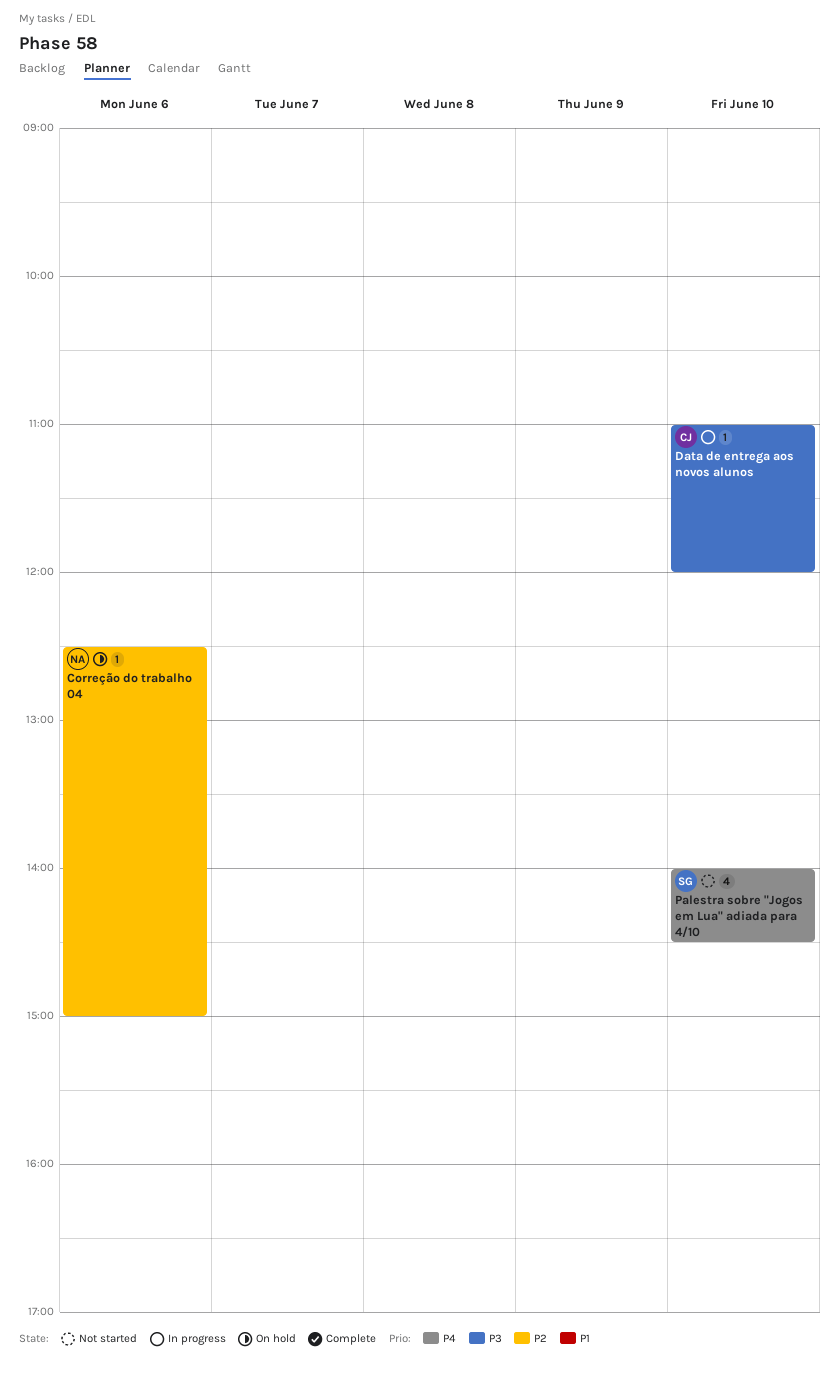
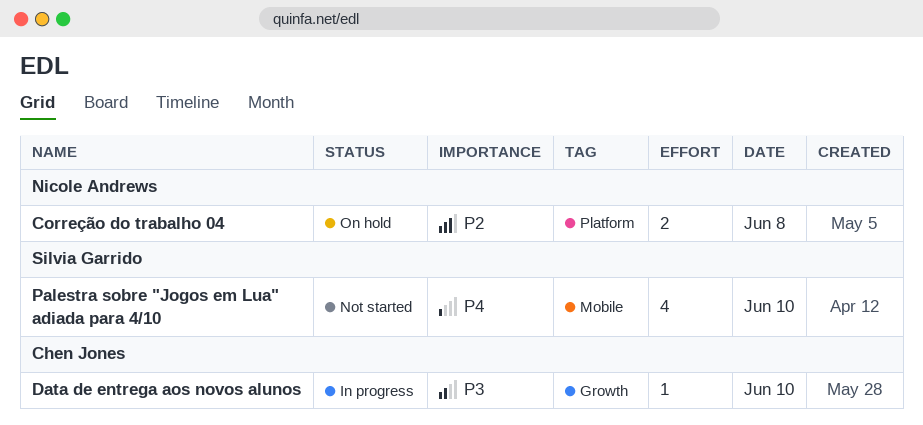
Correção do trabalho 04, estimate: 1 -> 2
Correção do trabalho 04, day: Jun 6 -> Jun 8

